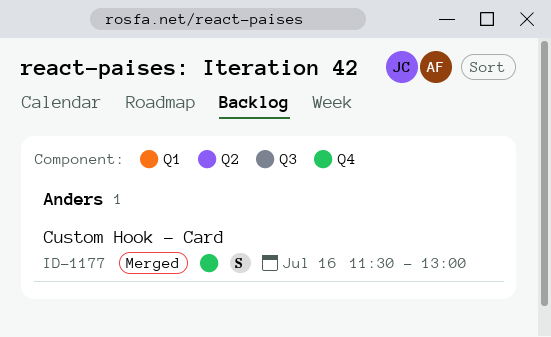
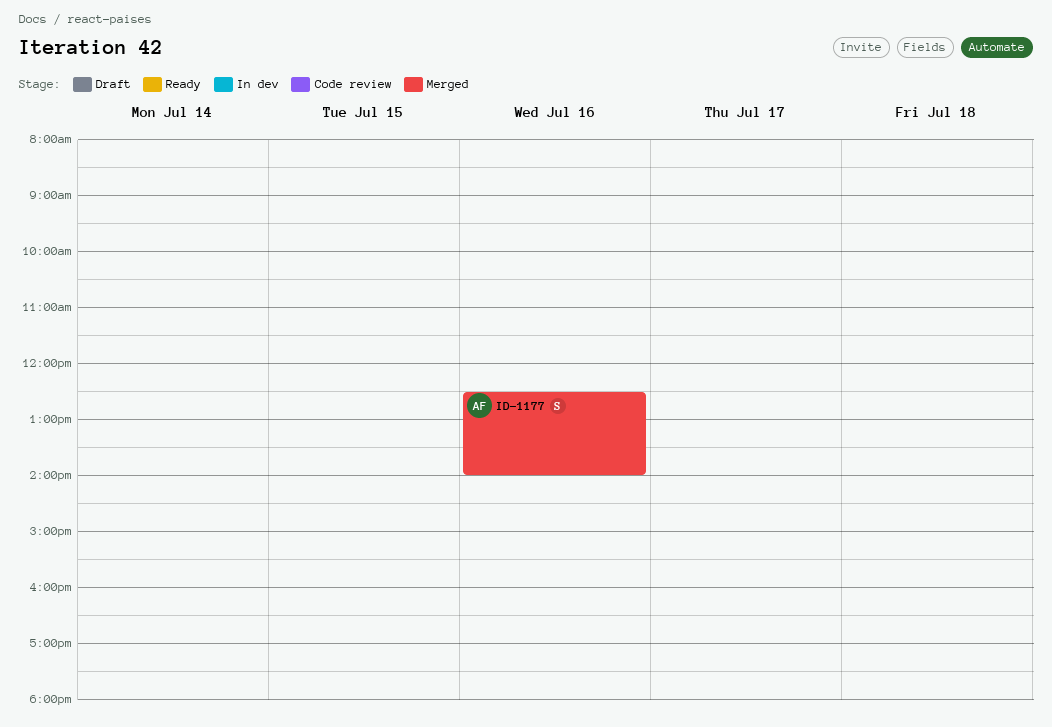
ID-1177, begins: 11:30 -> 12:30
ID-1177, ends: 13:00 -> 14:00

